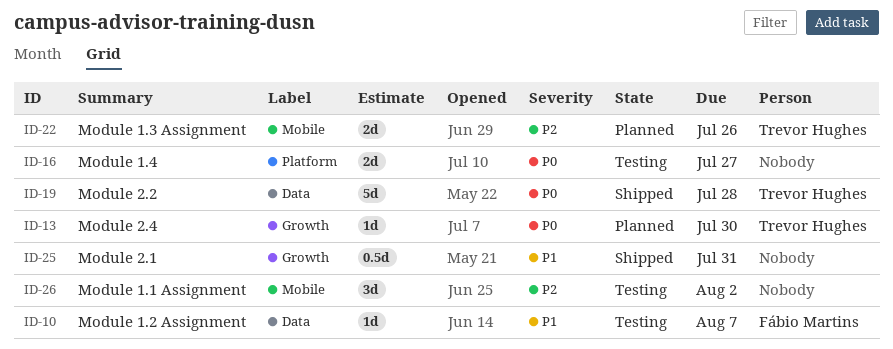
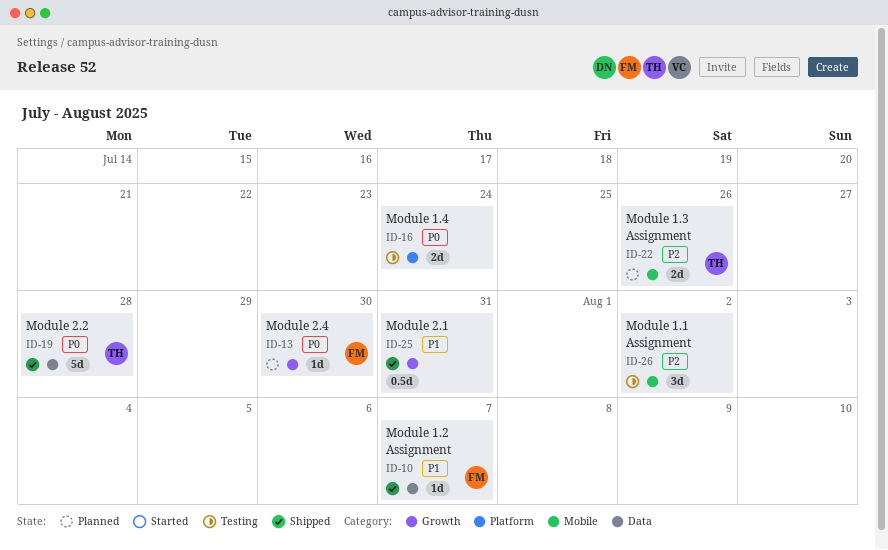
ID-10, status: Testing -> Shipped
ID-13, owner: Trevor Hughes -> Fábio Martins
ID-16, due: Jul 27 -> Jul 24

